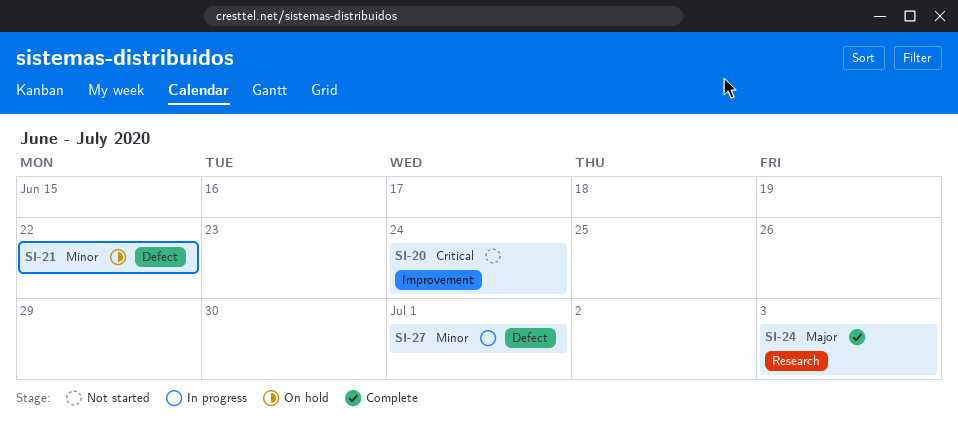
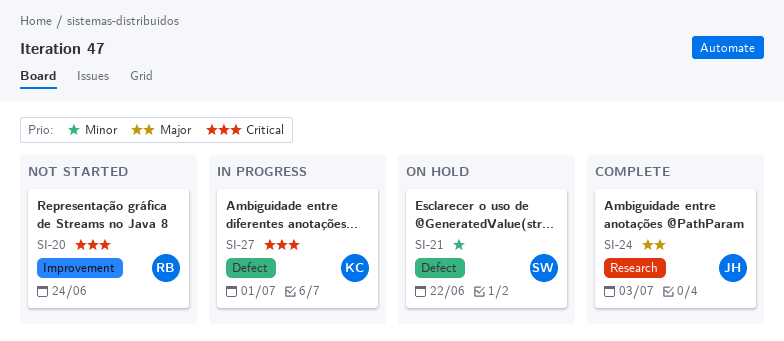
SI-27, priority: Minor -> Critical

